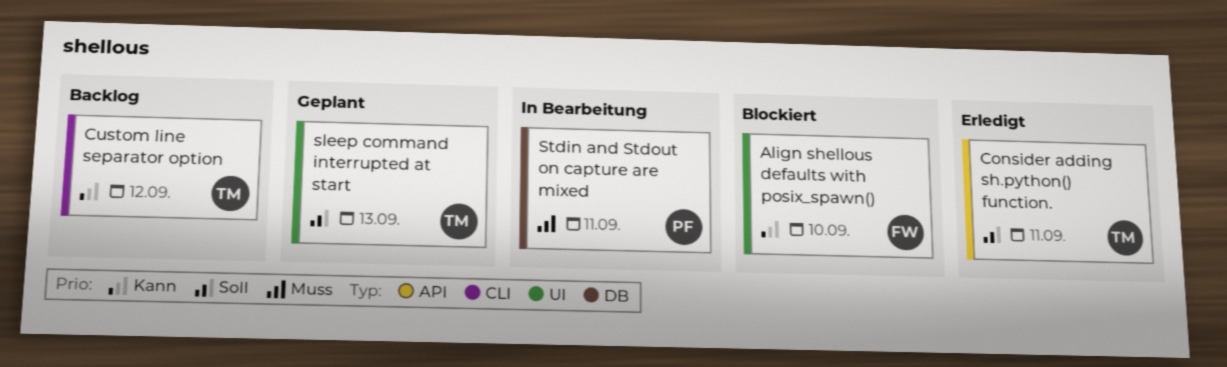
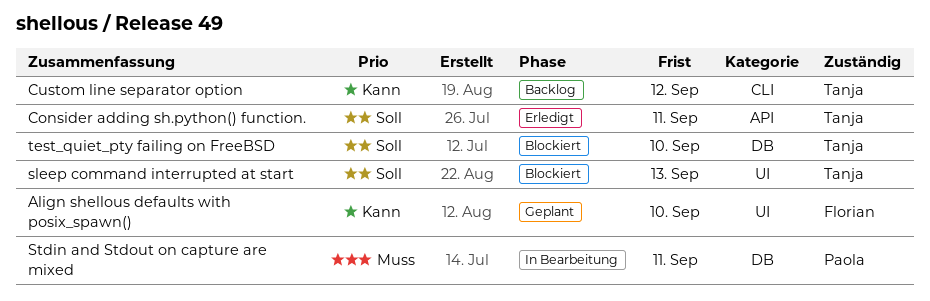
Align shellous defaults with posix_spawn(), status: Blockiert -> Geplant
sleep command interrupted at start, status: Geplant -> Blockiert
test_quiet_pty failing on FreeBSD: none -> present

